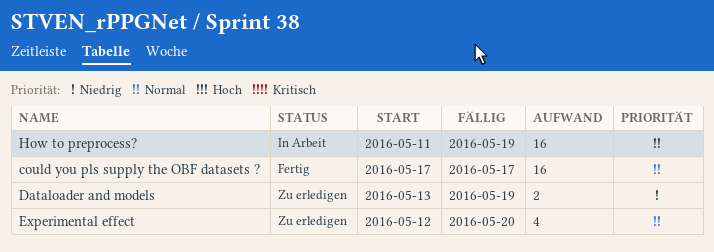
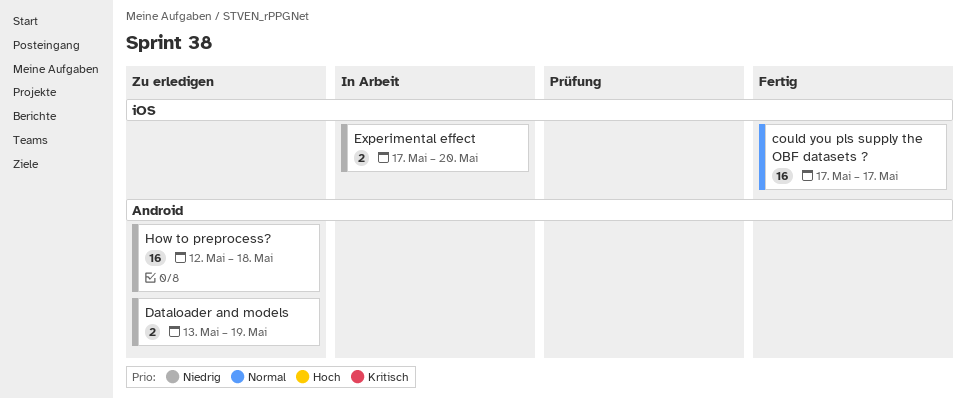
Experimental effect, status: Zu erledigen -> In Arbeit
Experimental effect, priority: Normal -> Niedrig
Experimental effect, estimate: 4 -> 2
Experimental effect, start: May 12 -> May 17
How to preprocess?, status: In Arbeit -> Zu erledigen
How to preprocess?, priority: Normal -> Niedrig
How to preprocess?, start: May 11 -> May 12
How to preprocess?, due: May 19 -> May 18

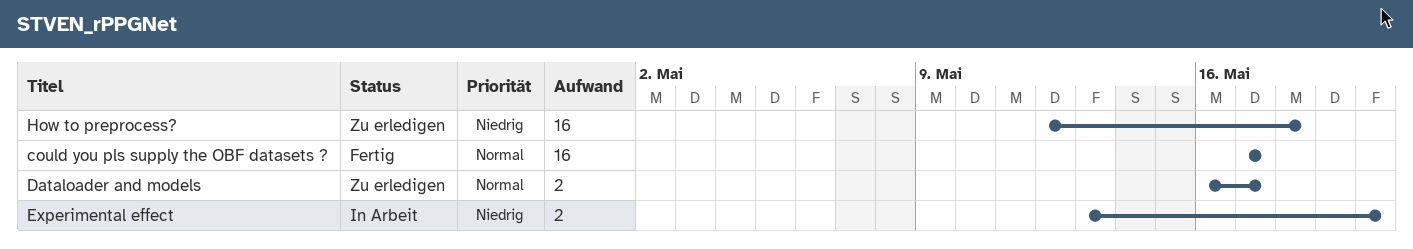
Dataloader and models, priority: Niedrig -> Normal
Dataloader and models, start: May 13 -> May 16
Dataloader and models, due: May 19 -> May 17
Experimental effect, start: May 17 -> May 13

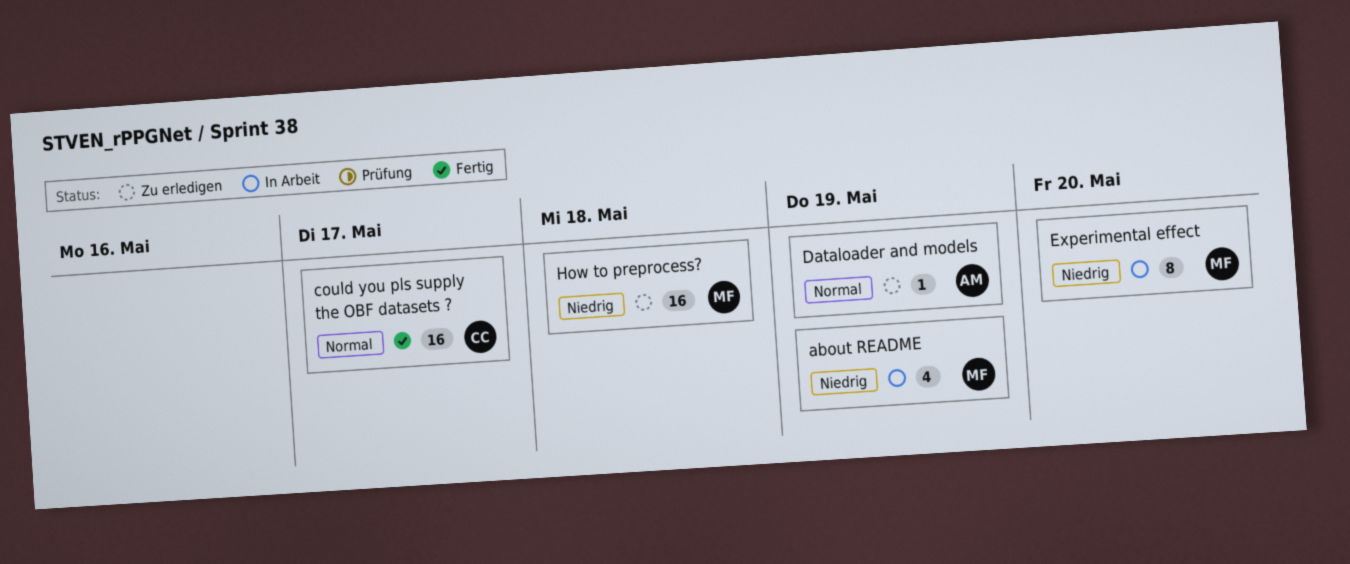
about README: none -> present
Dataloader and models, estimate: 2 -> 1
Dataloader and models, due: May 17 -> May 19
Experimental effect, estimate: 2 -> 8

